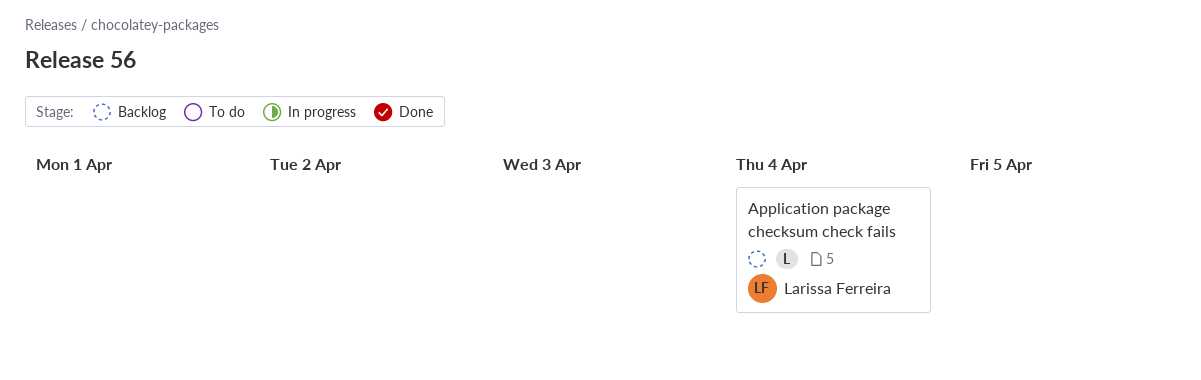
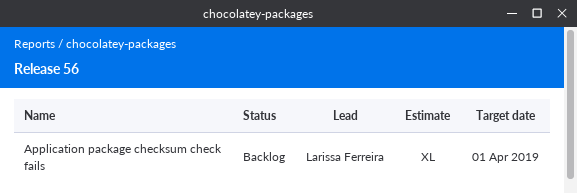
Application package checksum check fails, estimate: L -> XL
Application package checksum check fails, due: Apr 4 -> Apr 1

